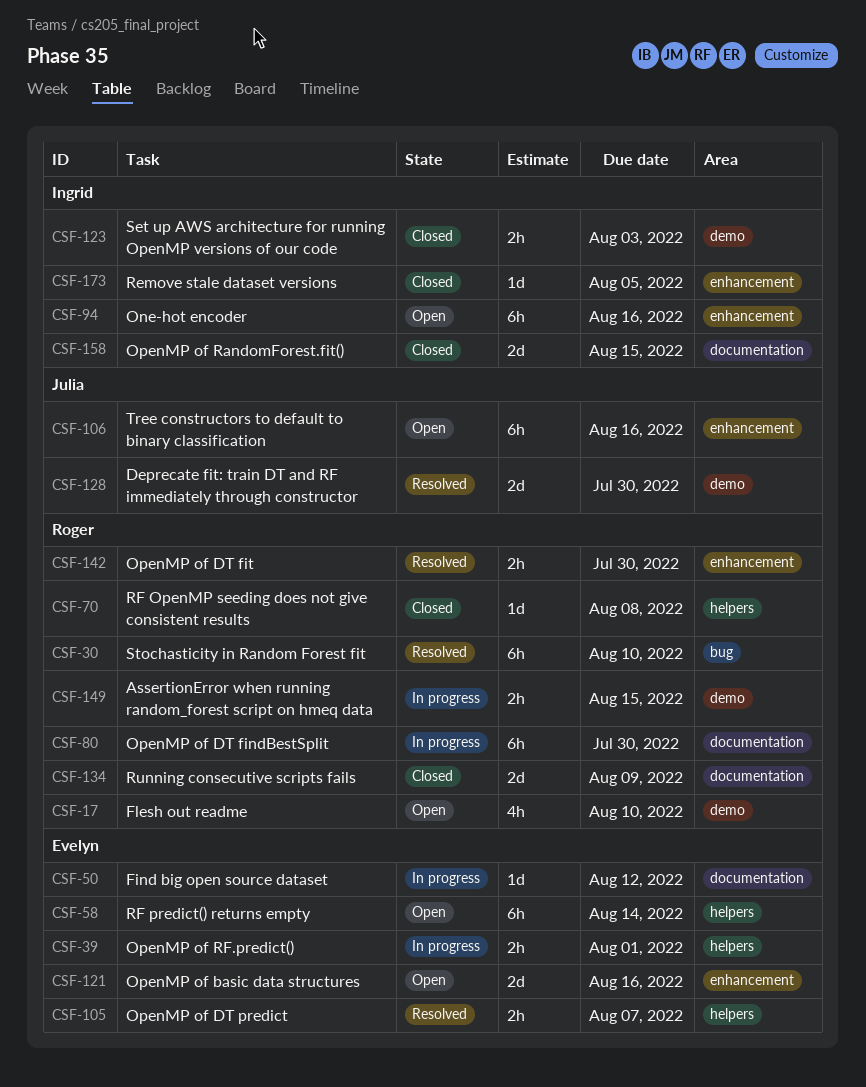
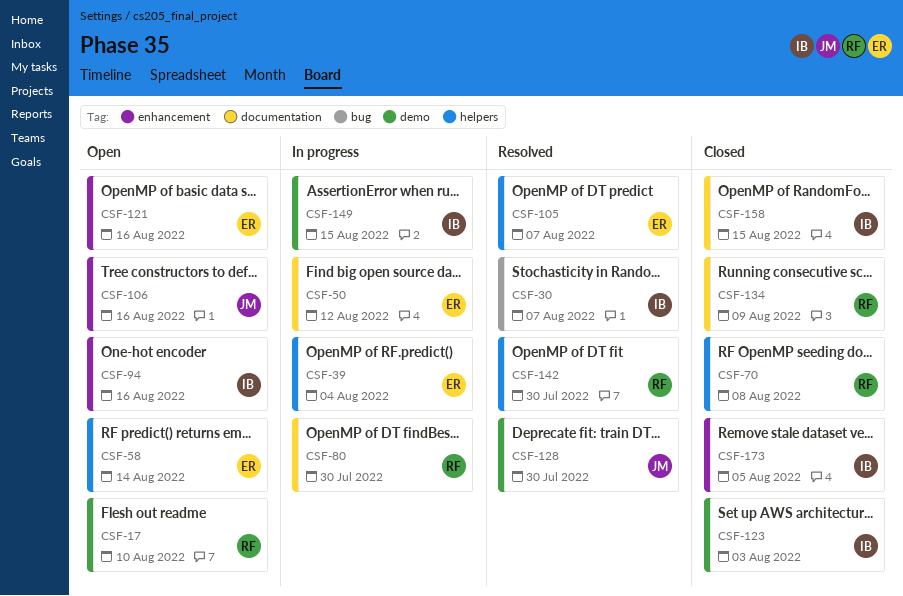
CSF-30, owner: Roger -> Ingrid
CSF-30, due: Aug 10 -> Aug 7
CSF-39, due: Aug 1 -> Aug 4
CSF-142, label: enhancement -> helpers
CSF-149, owner: Roger -> Ingrid

